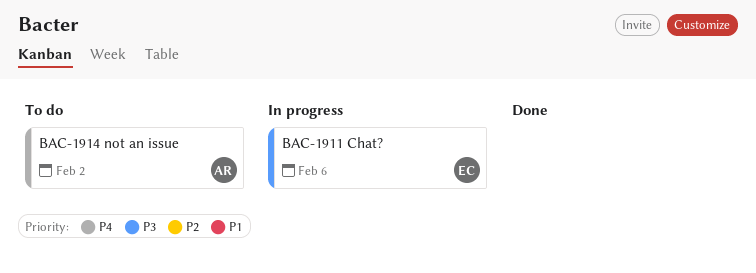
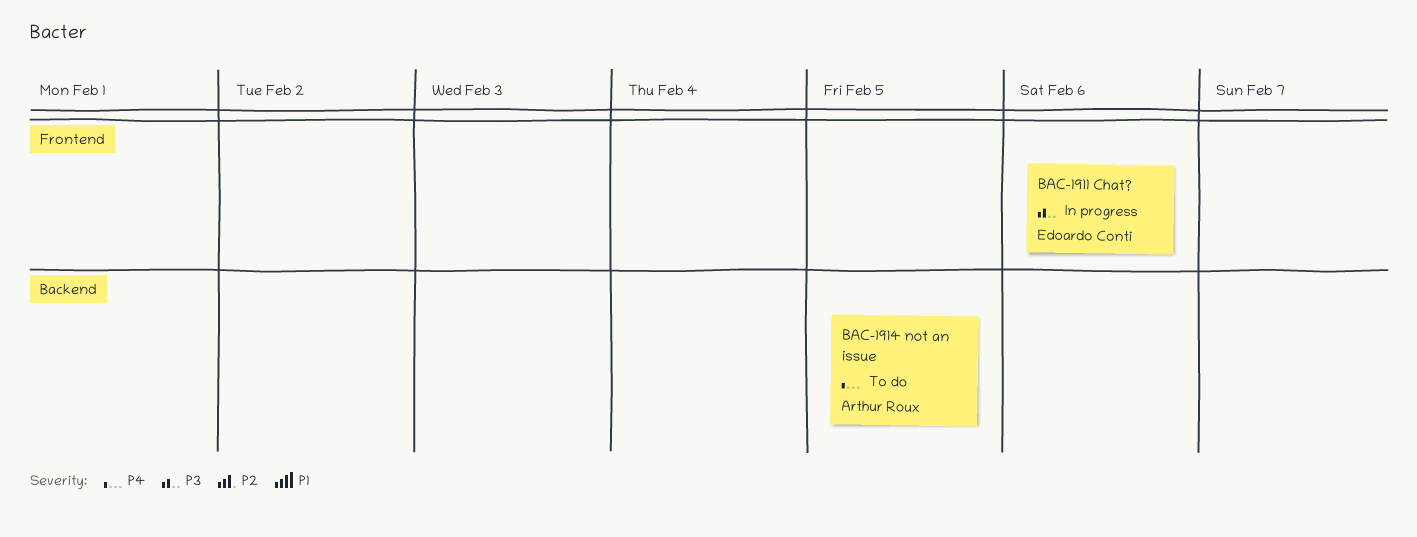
BAC-1914, due: Feb 2 -> Feb 5

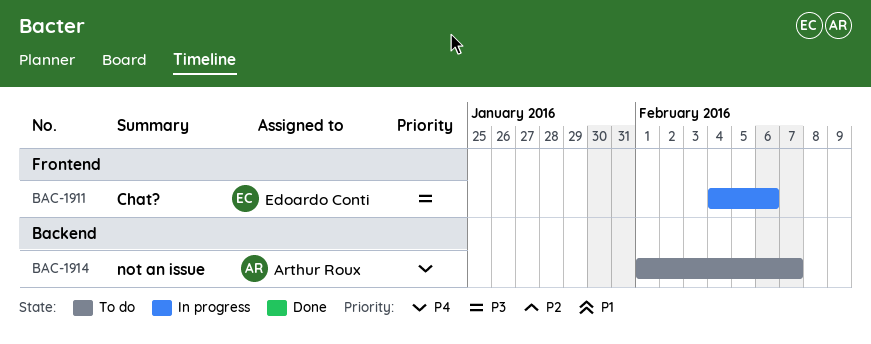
BAC-1914, due: Feb 5 -> Feb 7

